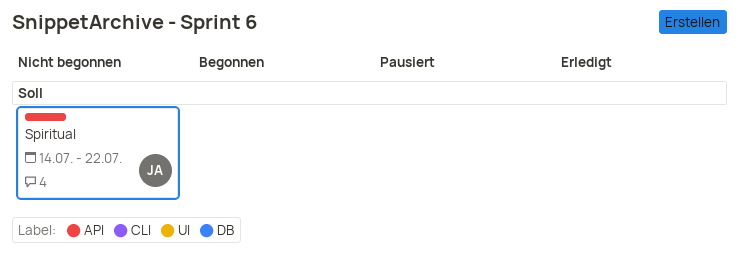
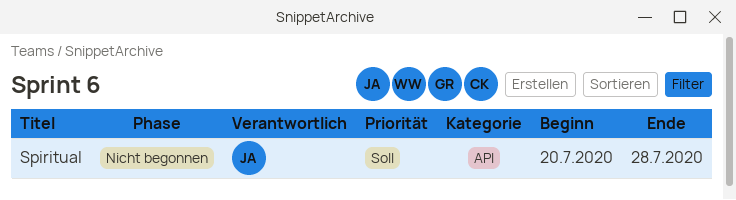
Spiritual, start: Jul 14 -> Jul 20
Spiritual, due: Jul 22 -> Jul 28

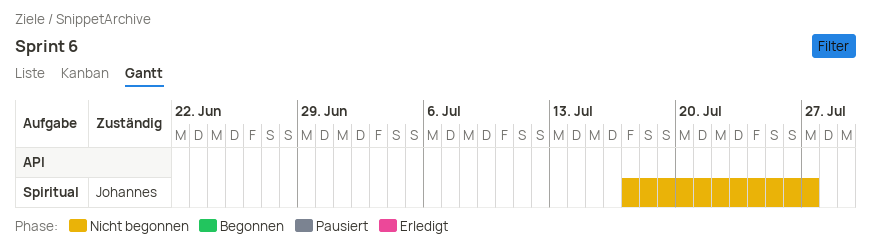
Spiritual, start: Jul 20 -> Jul 17
Spiritual, due: Jul 28 -> Jul 27

